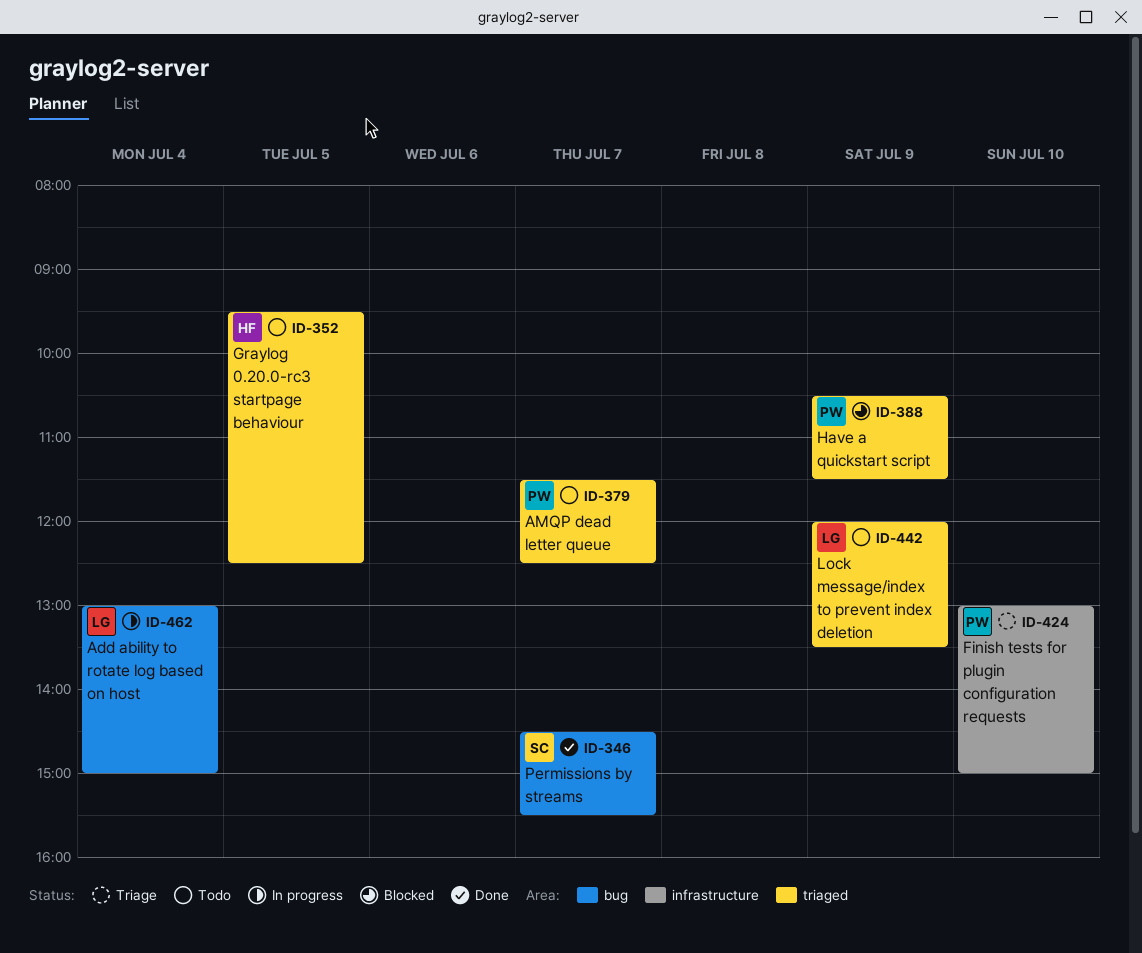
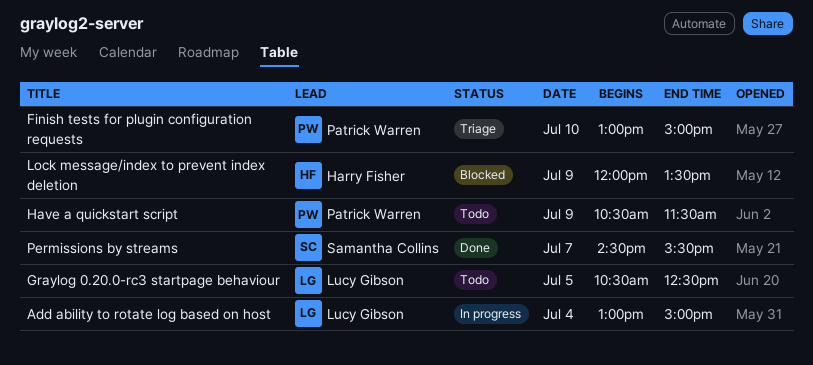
AMQP dead letter queue: present -> none
Graylog 0.20.0-rc3 startpage behaviour, owner: Harry Fisher -> Lucy Gibson
Graylog 0.20.0-rc3 startpage behaviour, begins: 09:30 -> 10:30
Have a quickstart script, status: Blocked -> Todo
Lock message/index to prevent index deletion, status: Todo -> Blocked
Lock message/index to prevent index deletion, owner: Lucy Gibson -> Harry Fisher

